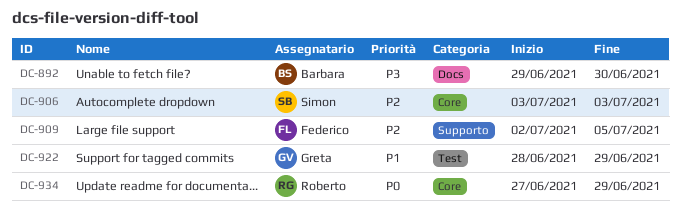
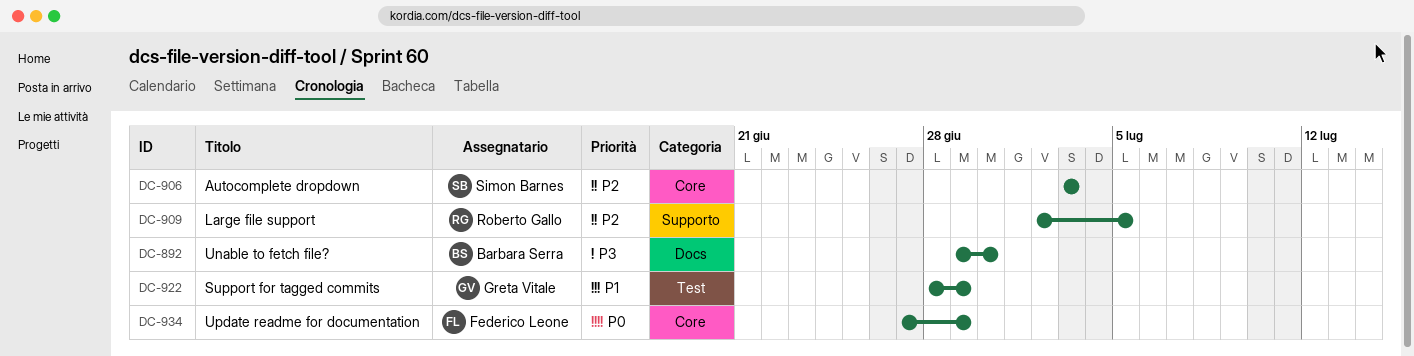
DC-909, owner: Federico Leone -> Roberto Gallo
DC-934, owner: Roberto Gallo -> Federico Leone

